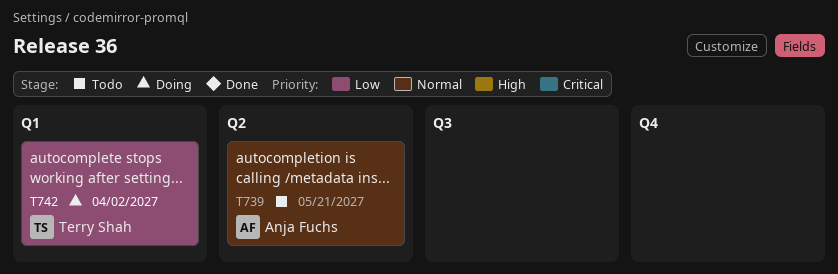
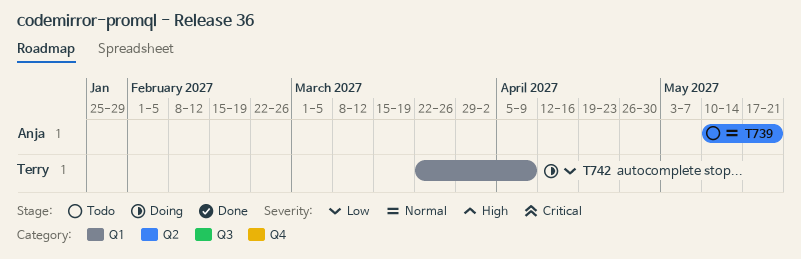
T742, due: Apr 2 -> Apr 9

